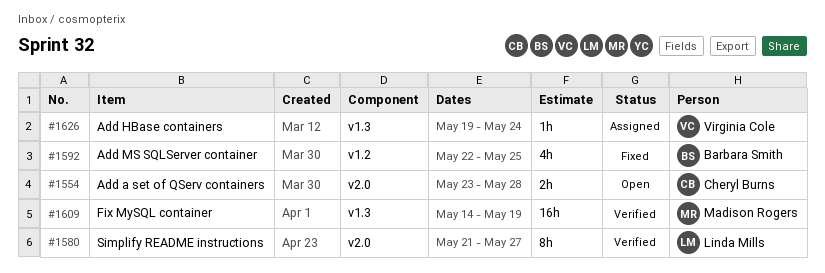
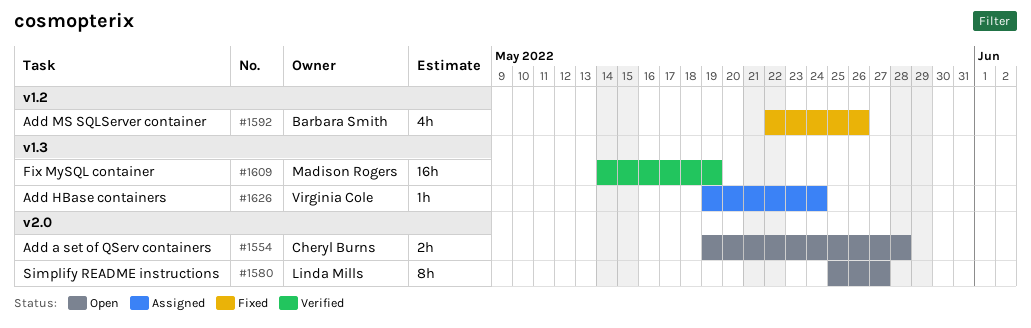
#1554, start: May 23 -> May 19
#1580, status: Verified -> Open
#1580, start: May 21 -> May 25
#1592, due: May 25 -> May 26

